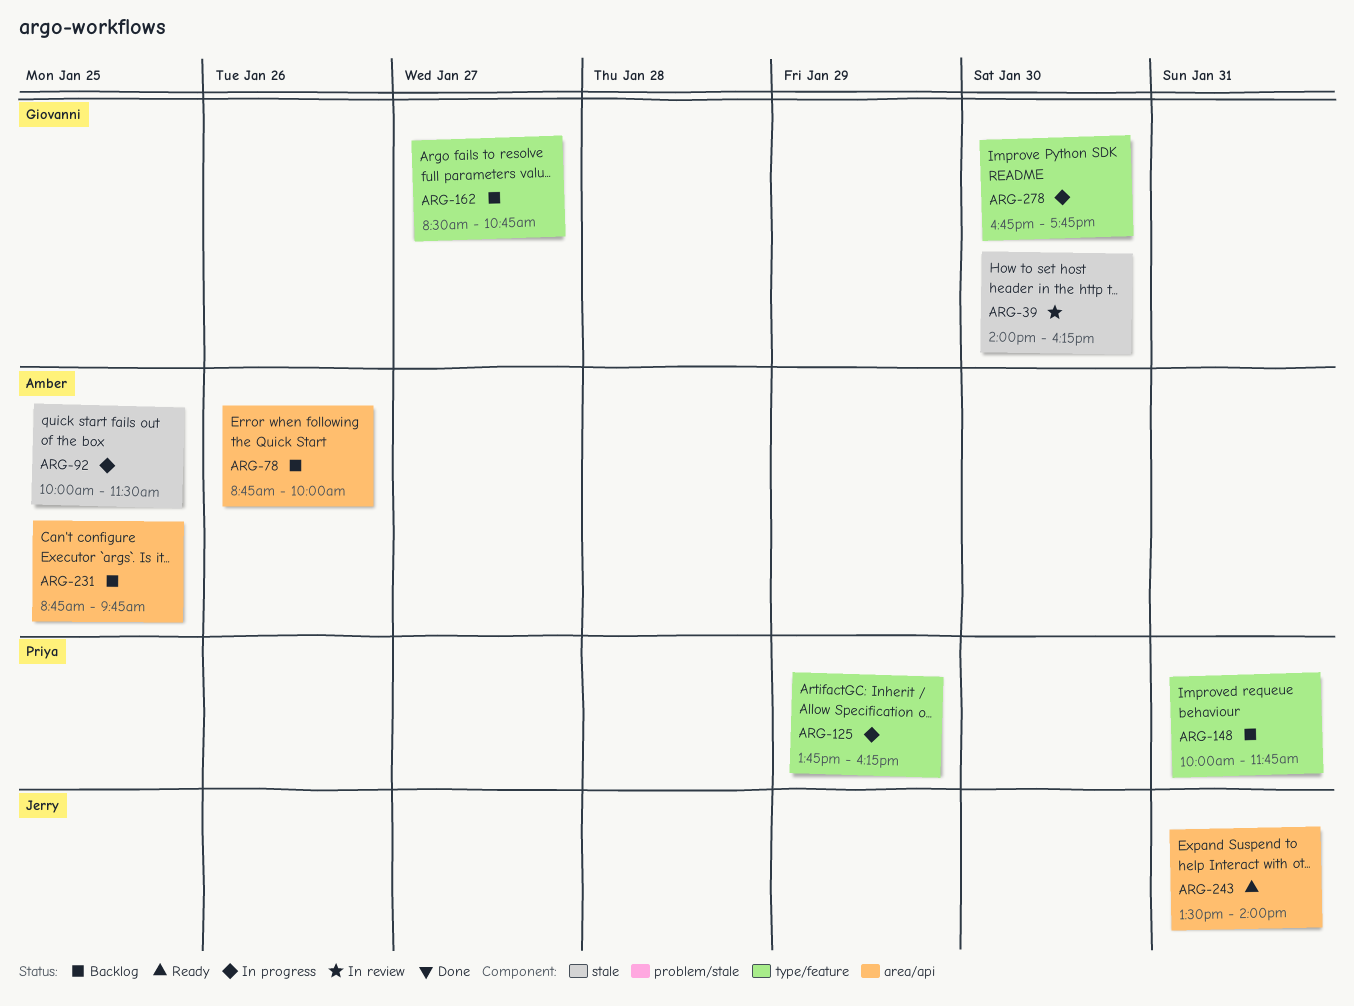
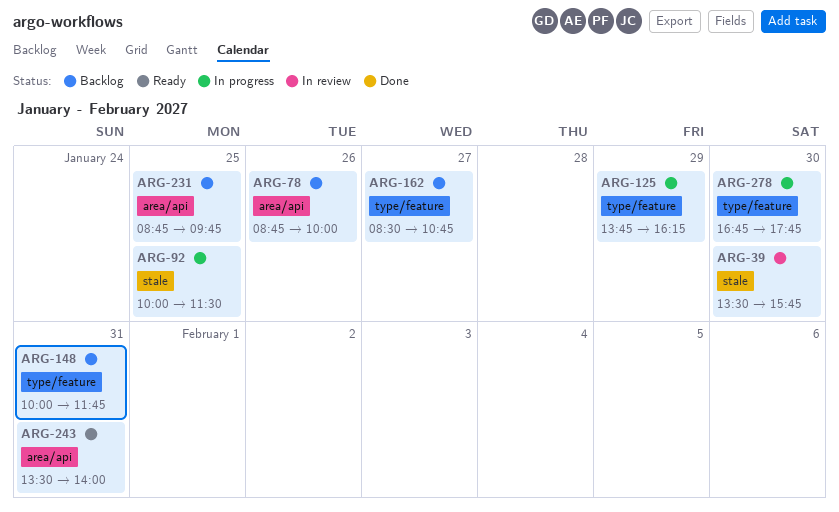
ARG-39, begins: 14:00 -> 13:30
ARG-39, ends: 16:15 -> 15:45

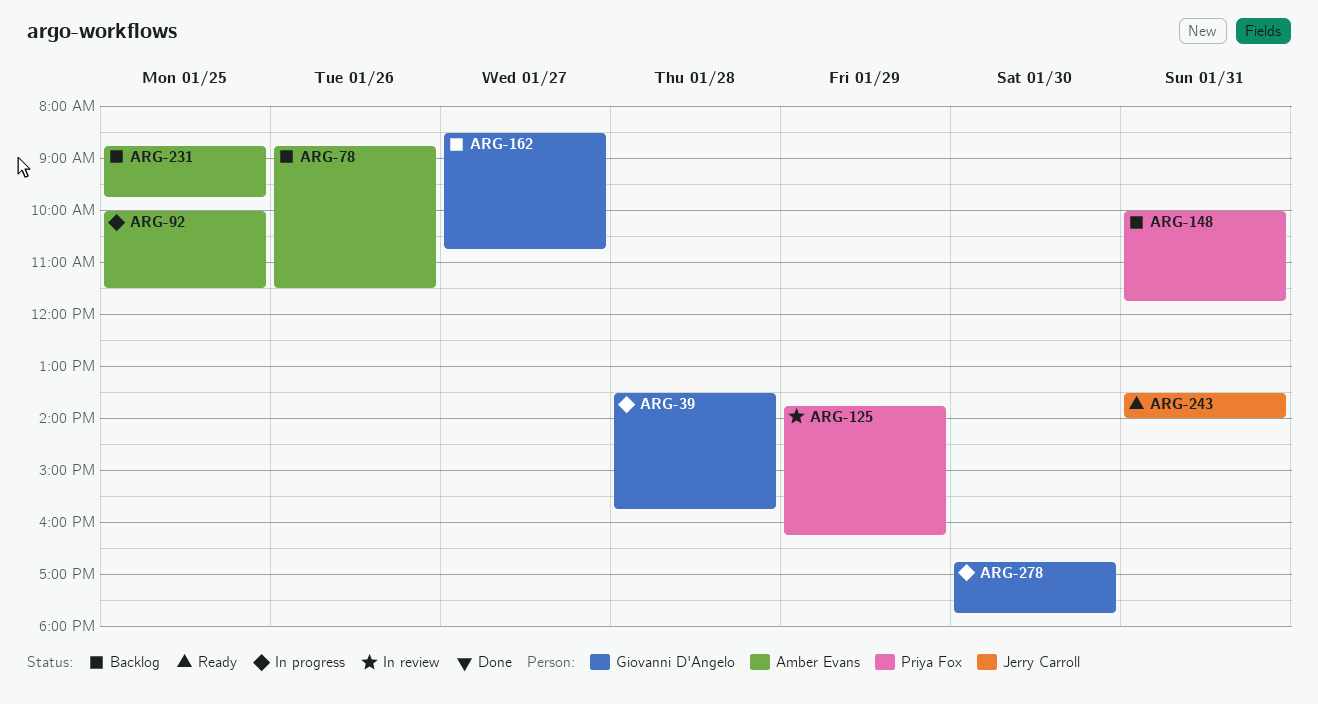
ARG-39, status: In review -> In progress
ARG-39, day: Jan 30 -> Jan 28
ARG-78, ends: 10:00 -> 11:30
ARG-125, status: In progress -> In review

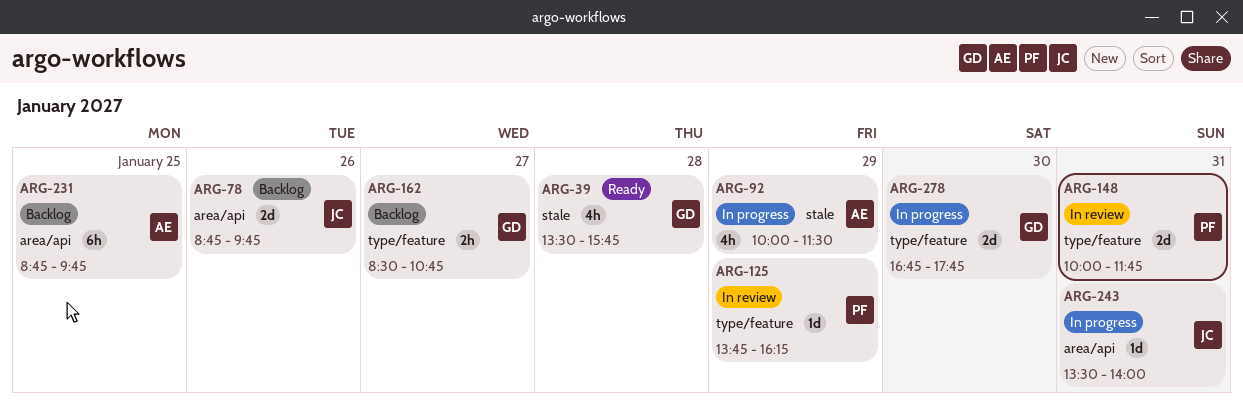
ARG-39, status: In progress -> Ready
ARG-78, owner: Amber Evans -> Jerry Carroll
ARG-78, ends: 11:30 -> 09:45
ARG-92, day: Jan 25 -> Jan 29
ARG-148, status: Backlog -> In review
ARG-243, status: Ready -> In progress

